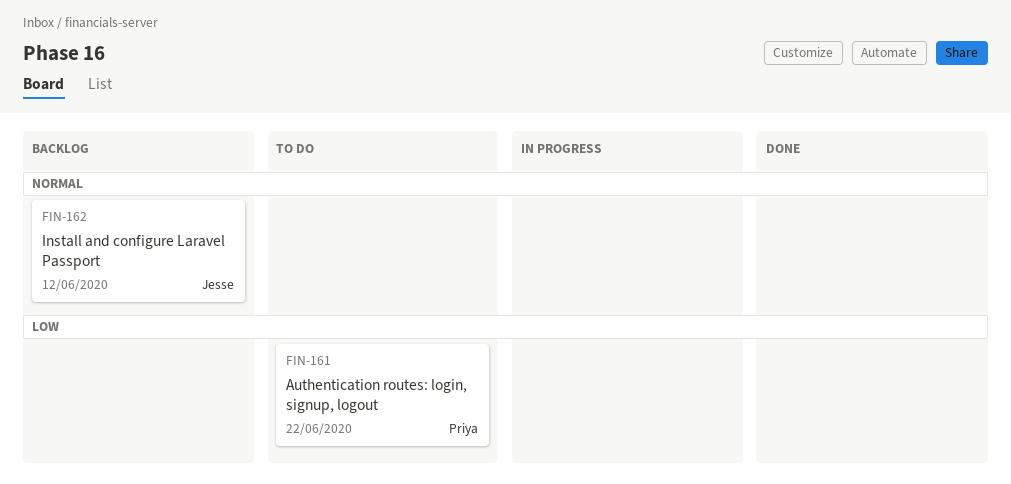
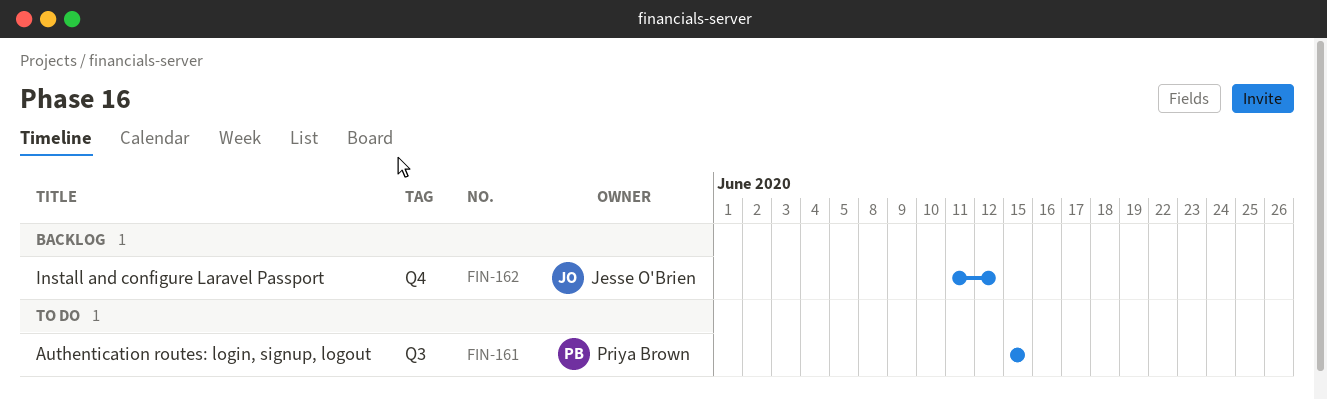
FIN-161, due: Jun 22 -> Jun 15

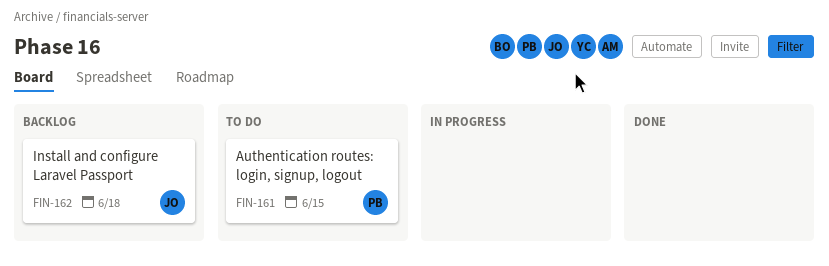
FIN-162, due: Jun 12 -> Jun 18

